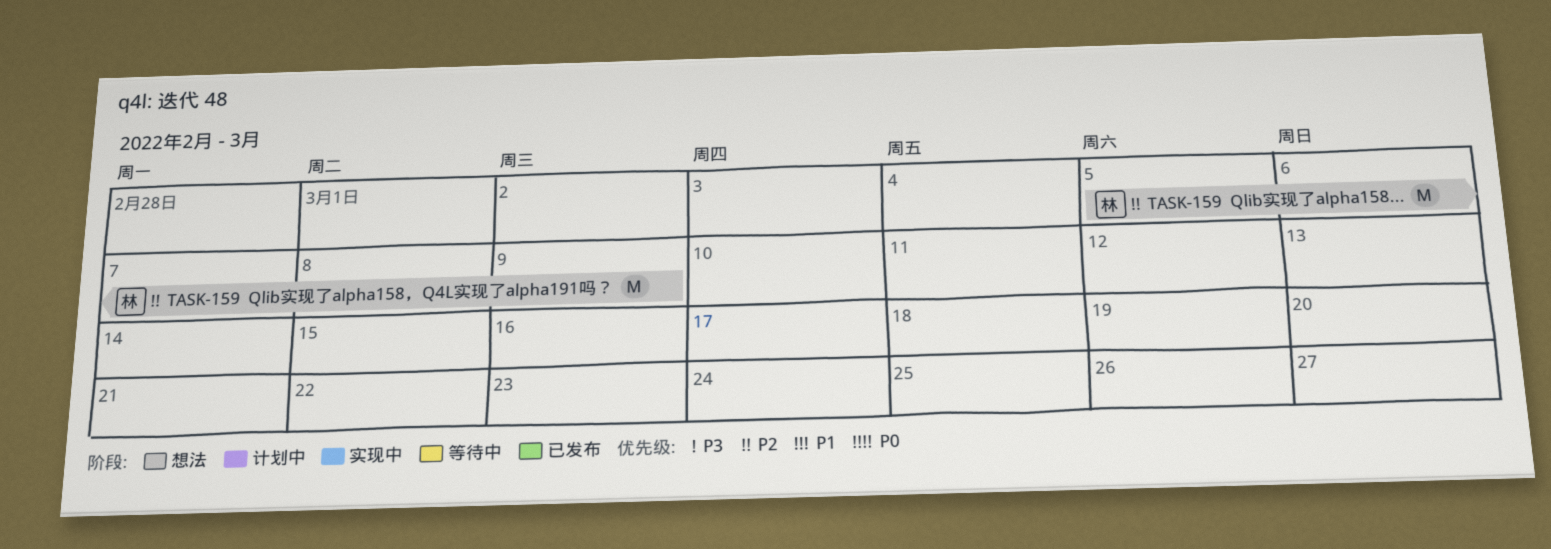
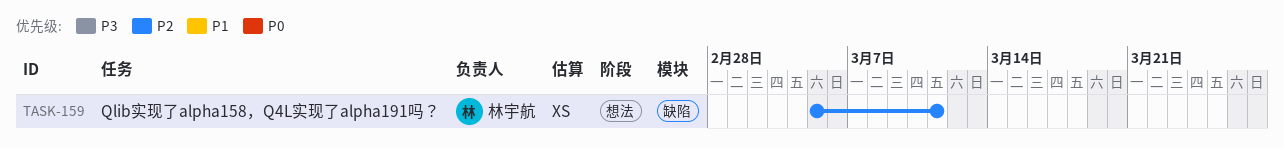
TASK-159, estimate: M -> XS
TASK-159, due: Mar 9 -> Mar 11

